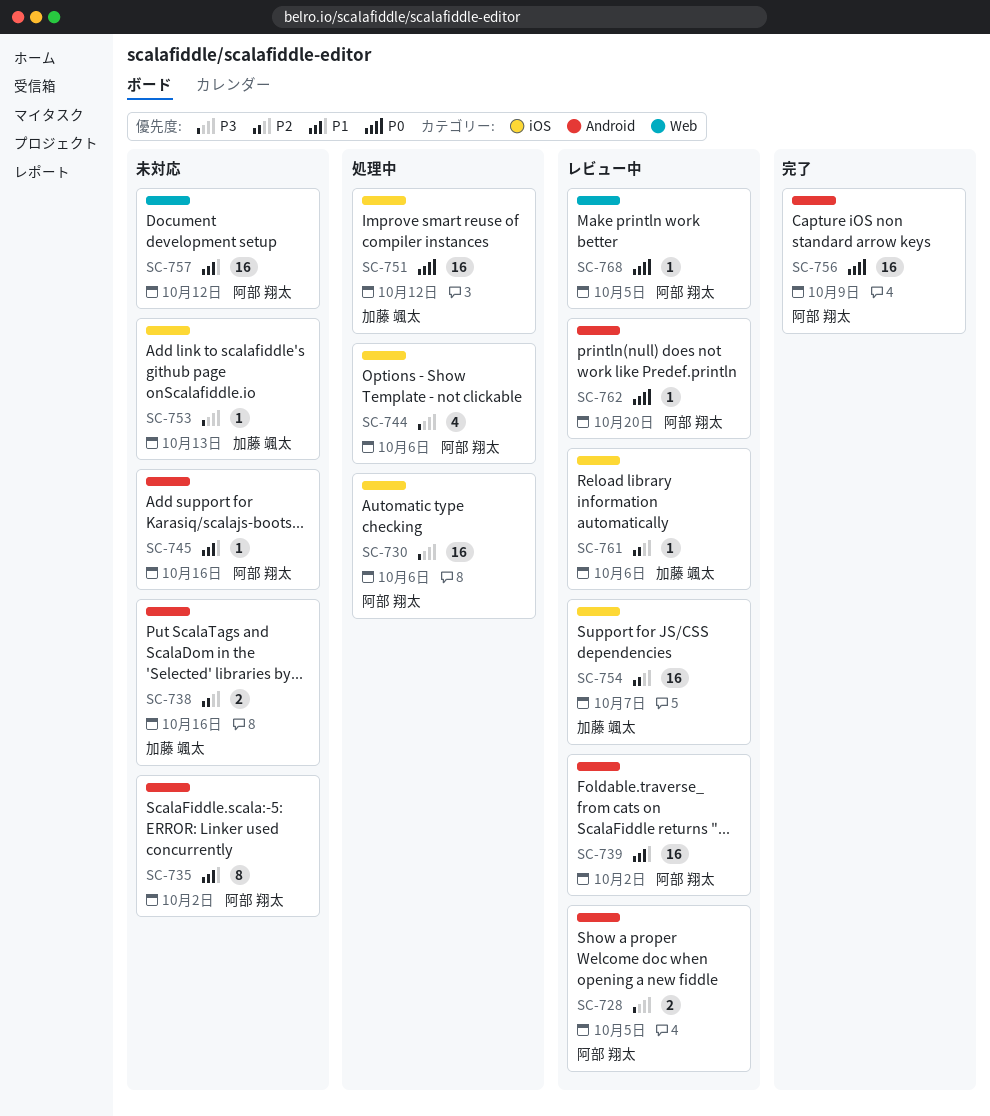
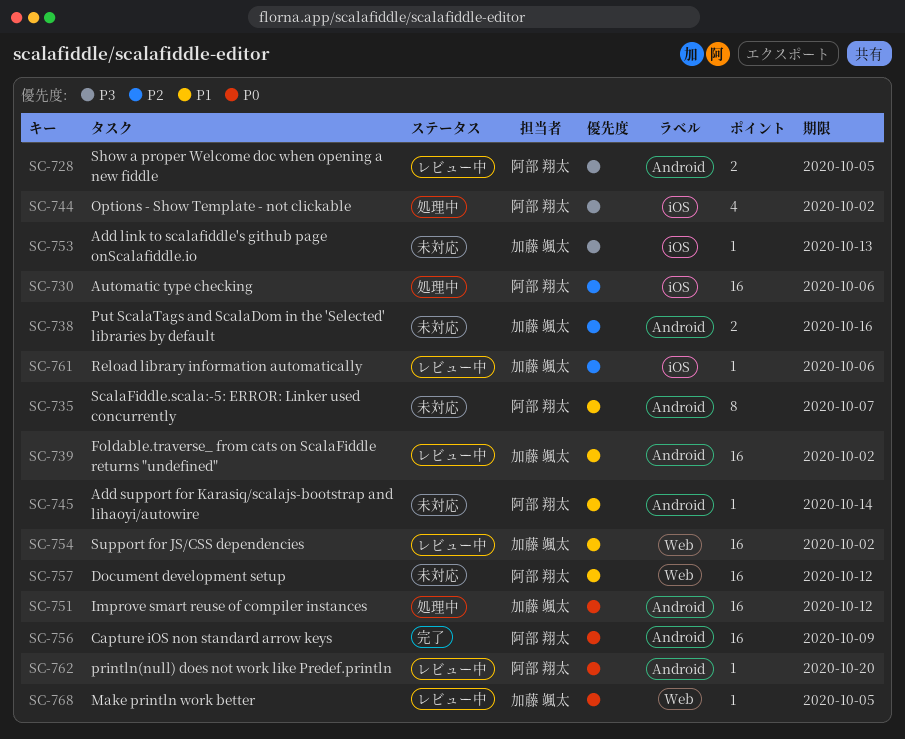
SC-730, priority: P3 -> P2
SC-735, due: Oct 2 -> Oct 7
SC-739, owner: 阿部 翔太 -> 加藤 颯太
SC-744, due: Oct 6 -> Oct 2
SC-745, due: Oct 16 -> Oct 14
SC-751, label: iOS -> Android
SC-754, priority: P2 -> P1
SC-754, label: iOS -> Web
SC-754, due: Oct 7 -> Oct 2
SC-768, owner: 阿部 翔太 -> 加藤 颯太

